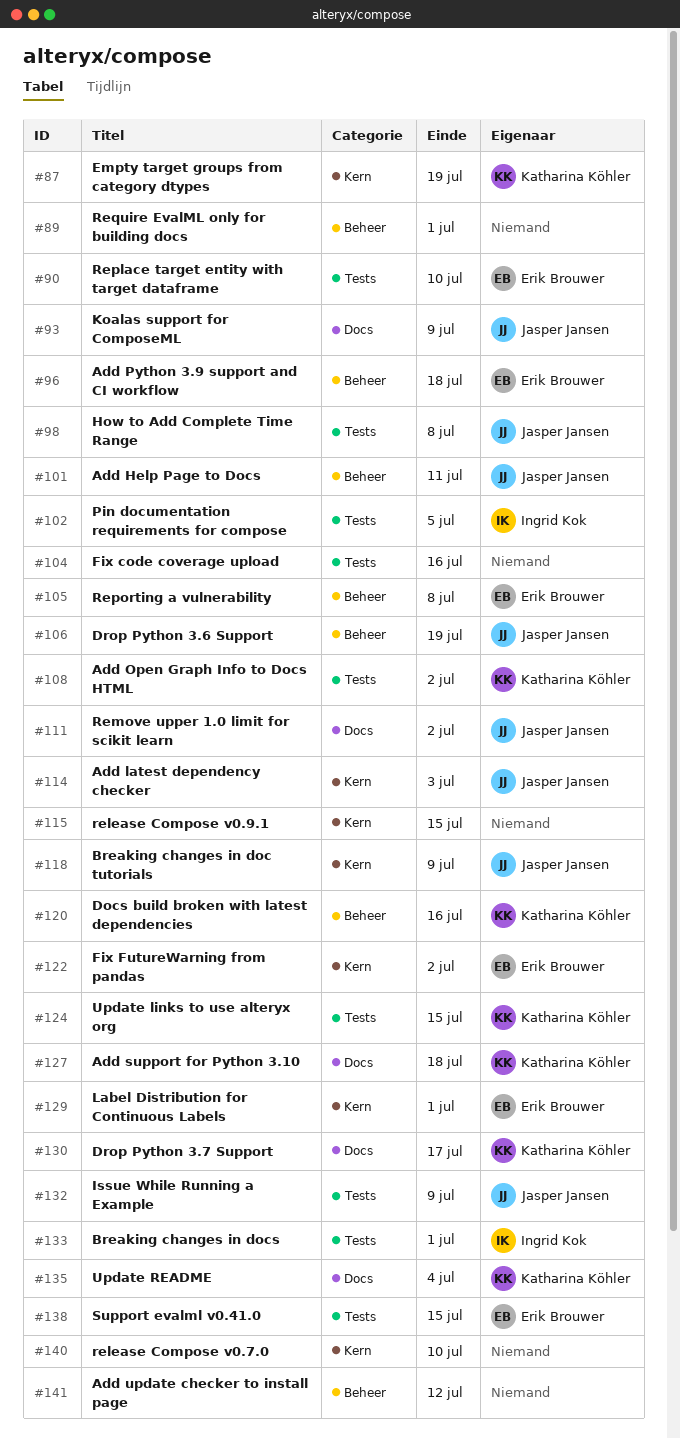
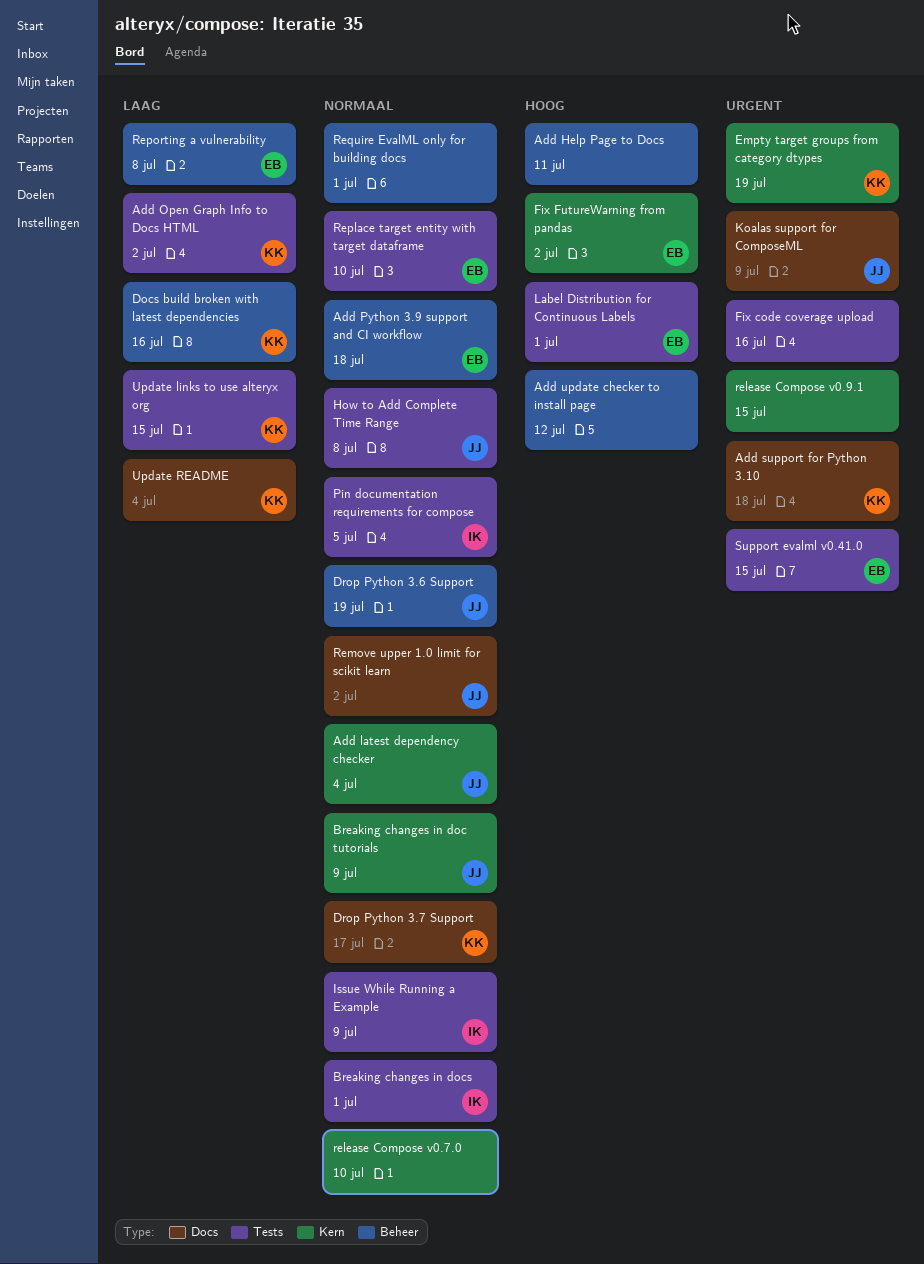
Add Help Page to Docs, owner: Jasper Jansen -> none
Add latest dependency checker, due: Jul 3 -> Jul 4
Issue While Running a Example, owner: Jasper Jansen -> Ingrid Kok
Label Distribution for Continuous Labels, label: Kern -> Tests

